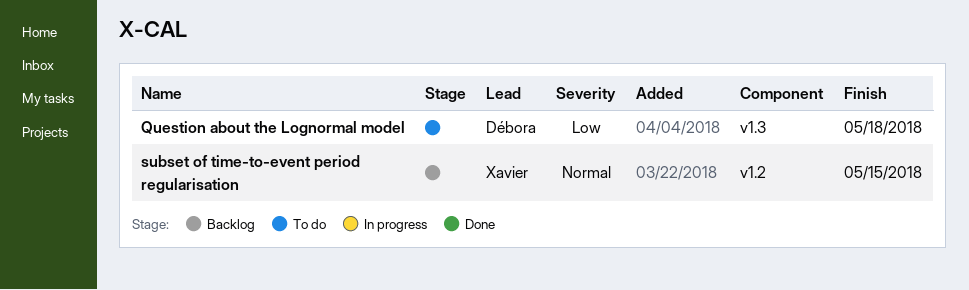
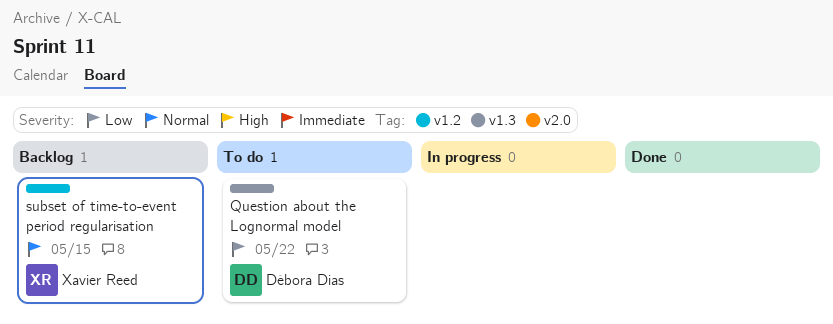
Question about the Lognormal model, due: May 18 -> May 22

